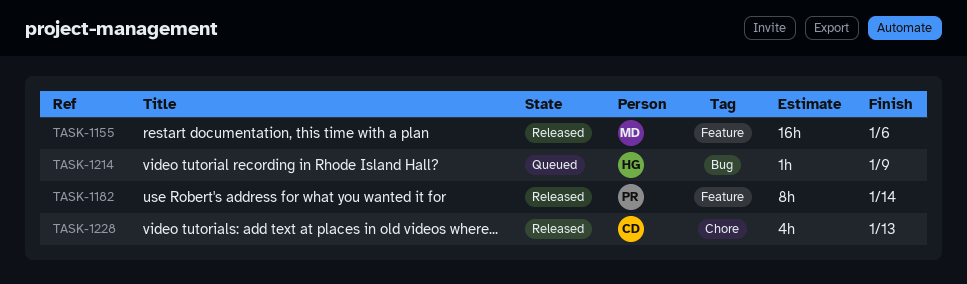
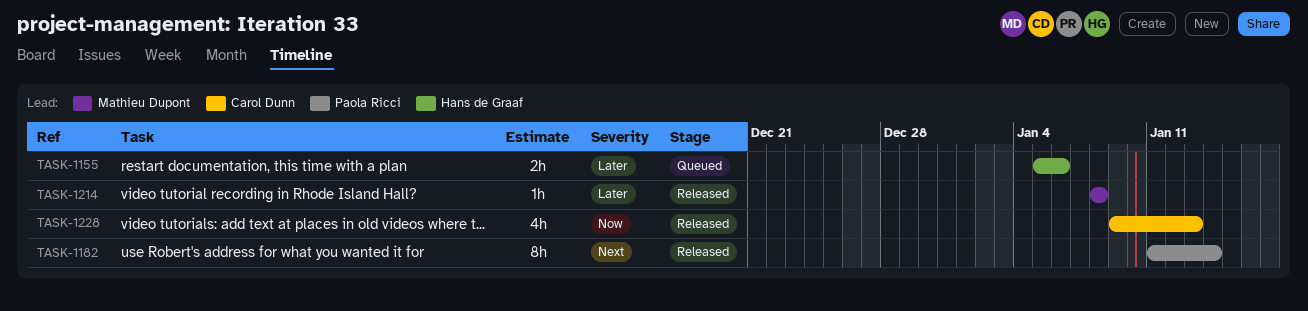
TASK-1155, status: Released -> Queued
TASK-1155, owner: Mathieu Dupont -> Hans de Graaf
TASK-1155, estimate: 16h -> 2h
TASK-1214, status: Queued -> Released
TASK-1214, owner: Hans de Graaf -> Mathieu Dupont
TASK-1214, due: Jan 9 -> Jan 8

